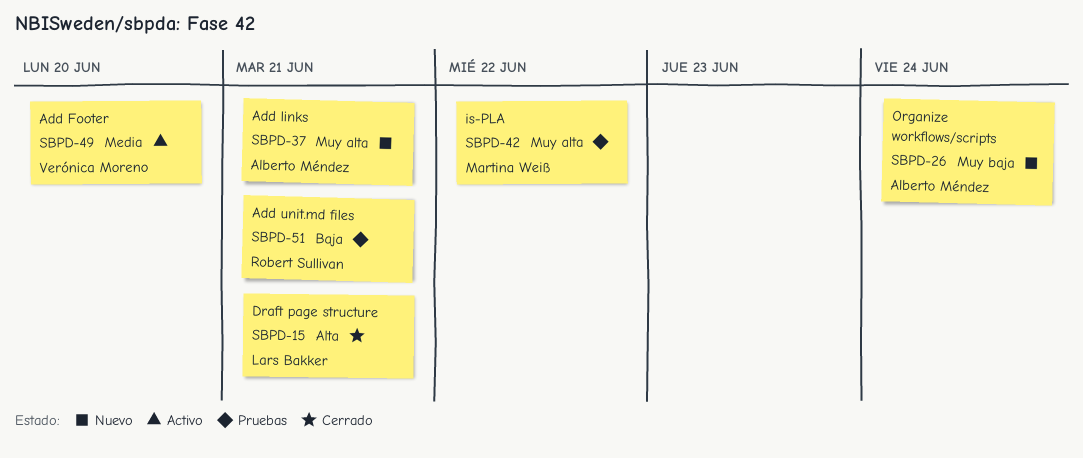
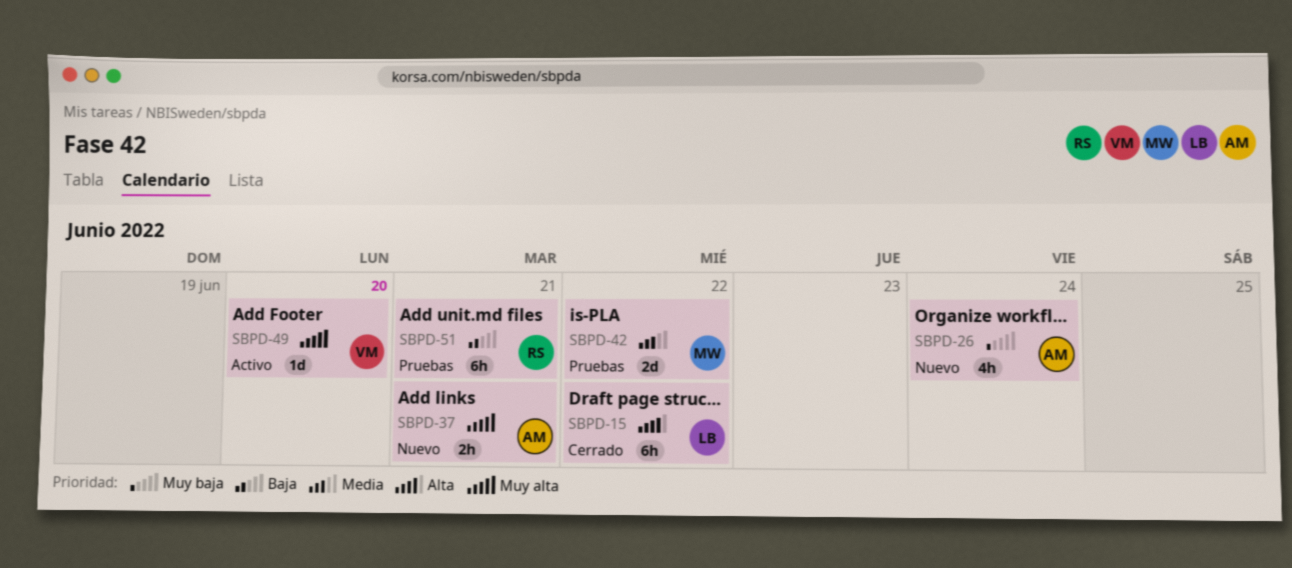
SBPD-15, due: Jun 21 -> Jun 22
SBPD-42, priority: Muy alta -> Media
SBPD-49, priority: Media -> Muy alta

